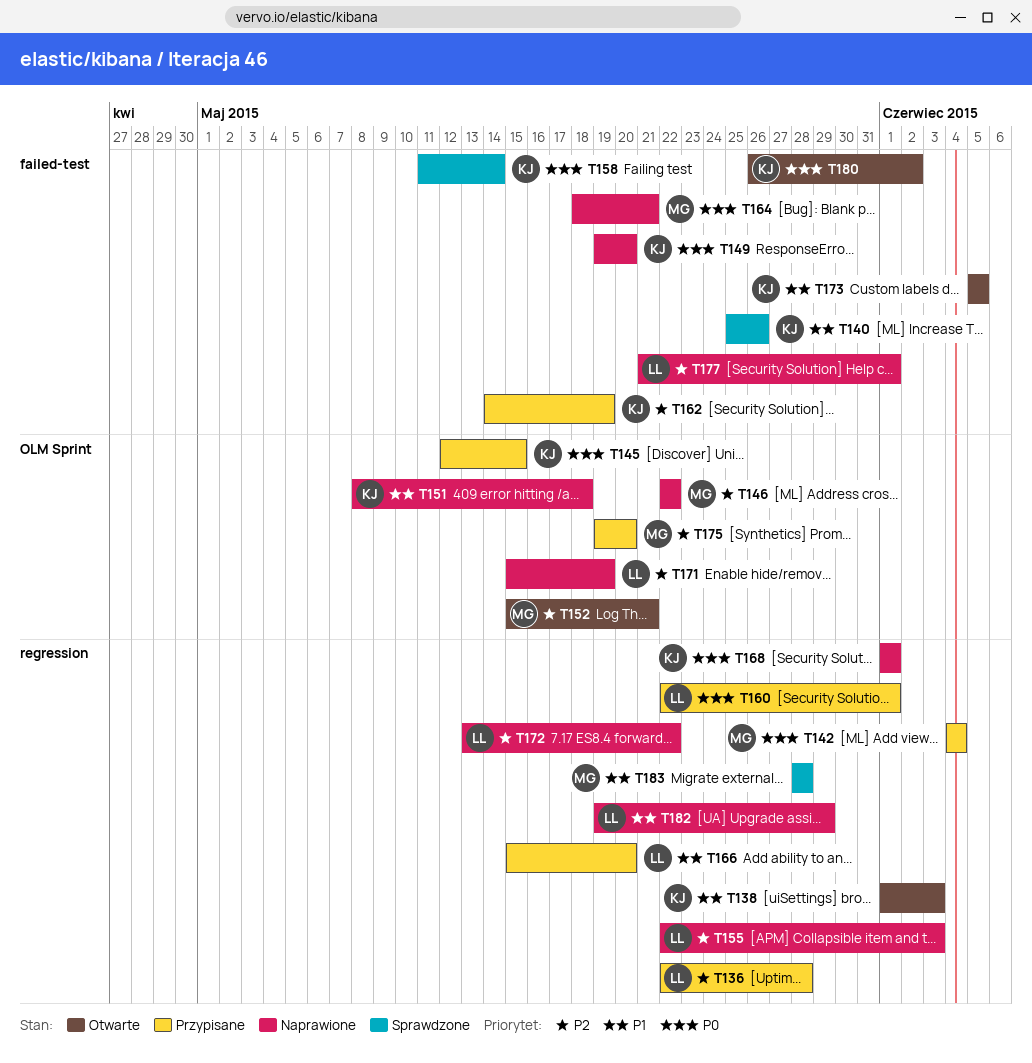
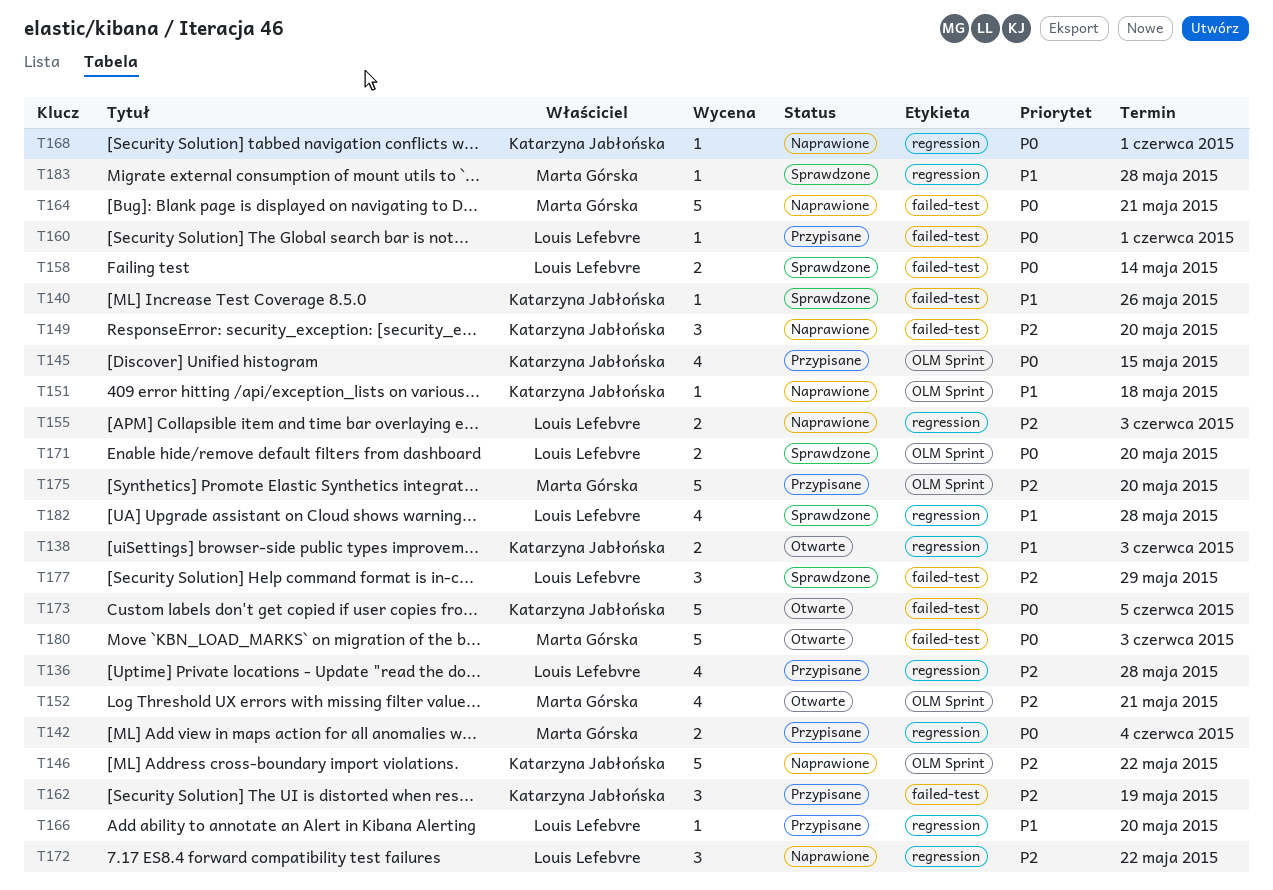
T146, owner: Marta Górska -> Katarzyna Jabłońska
T149, priority: P0 -> P2
T158, owner: Katarzyna Jabłońska -> Louis Lefebvre
T160, label: regression -> failed-test
T171, status: Naprawione -> Sprawdzone
T171, priority: P2 -> P0
T171, due: May 19 -> May 20
T173, priority: P1 -> P0
T177, status: Naprawione -> Sprawdzone
T177, due: Jun 1 -> May 29
T180, owner: Katarzyna Jabłońska -> Marta Górska
T180, due: Jun 2 -> Jun 3
T182, status: Naprawione -> Sprawdzone
T182, due: May 29 -> May 28

